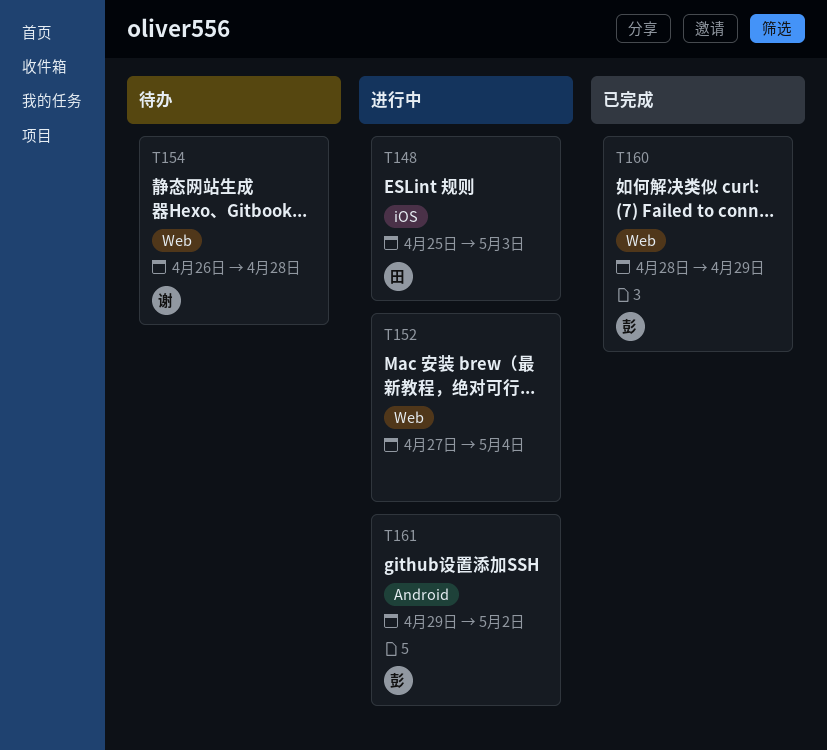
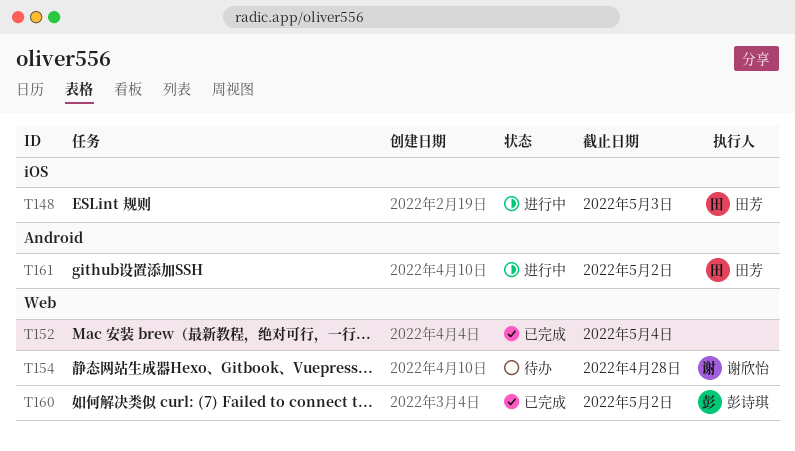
T152, status: 进行中 -> 已完成
T160, due: Apr 29 -> May 2
T161, owner: 彭诗琪 -> 田芳

